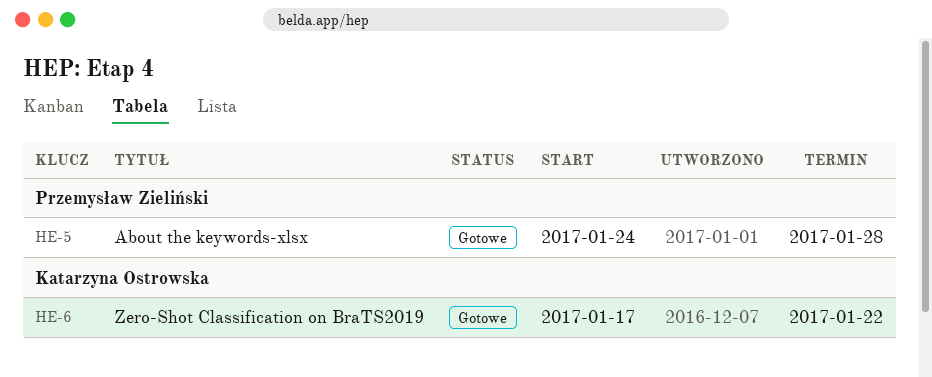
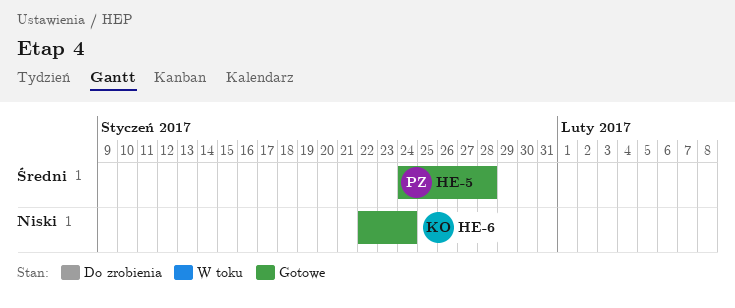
HE-6, start: Jan 17 -> Jan 22
HE-6, due: Jan 22 -> Jan 24

